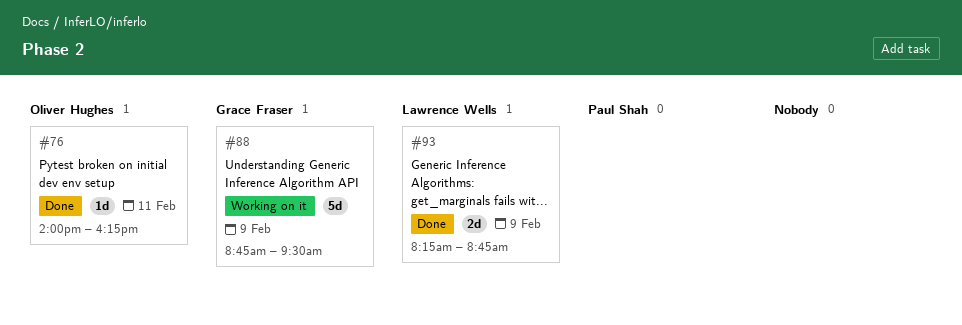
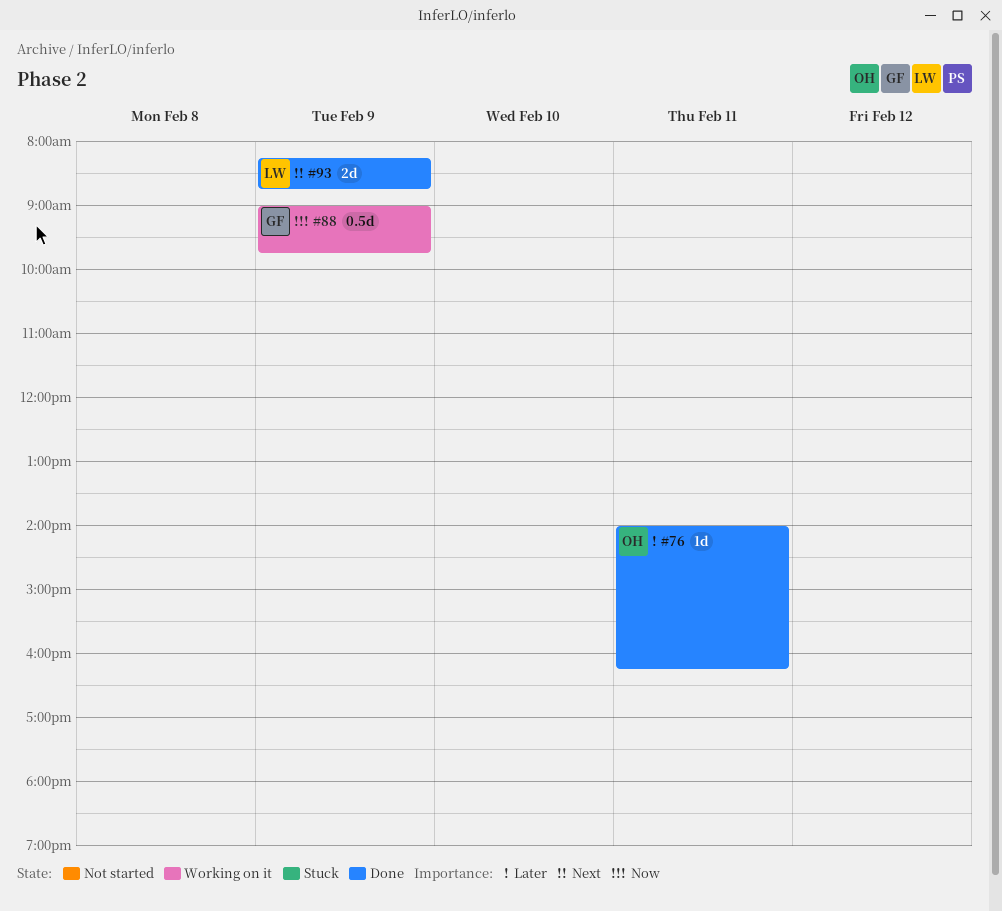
#88, estimate: 5d -> 0.5d
#88, begins: 08:45 -> 09:00
#88, ends: 09:30 -> 09:45

